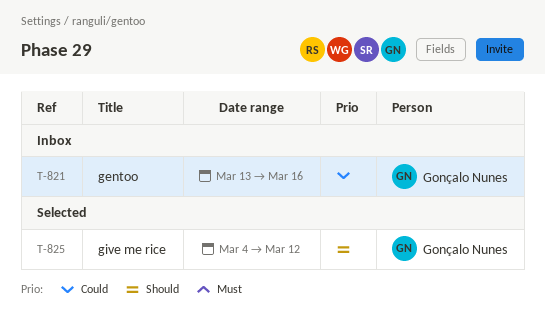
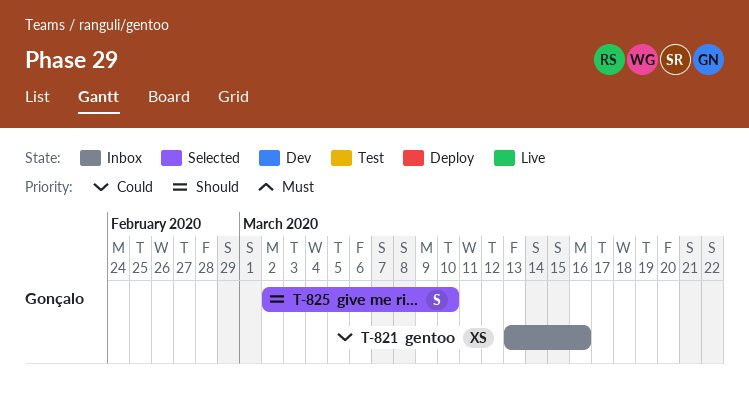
T-825, start: Mar 4 -> Mar 2
T-825, due: Mar 12 -> Mar 10

